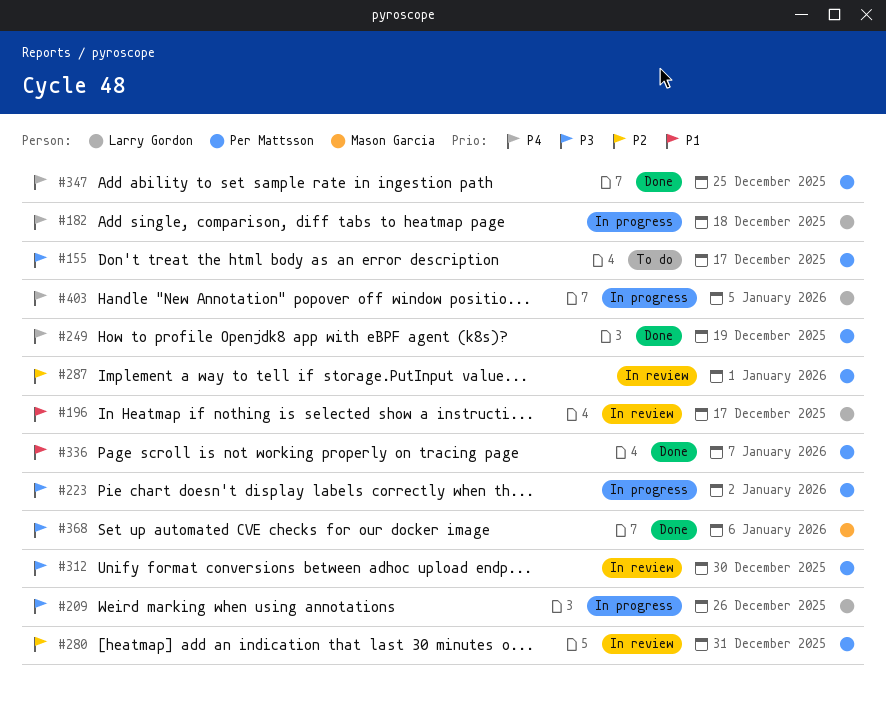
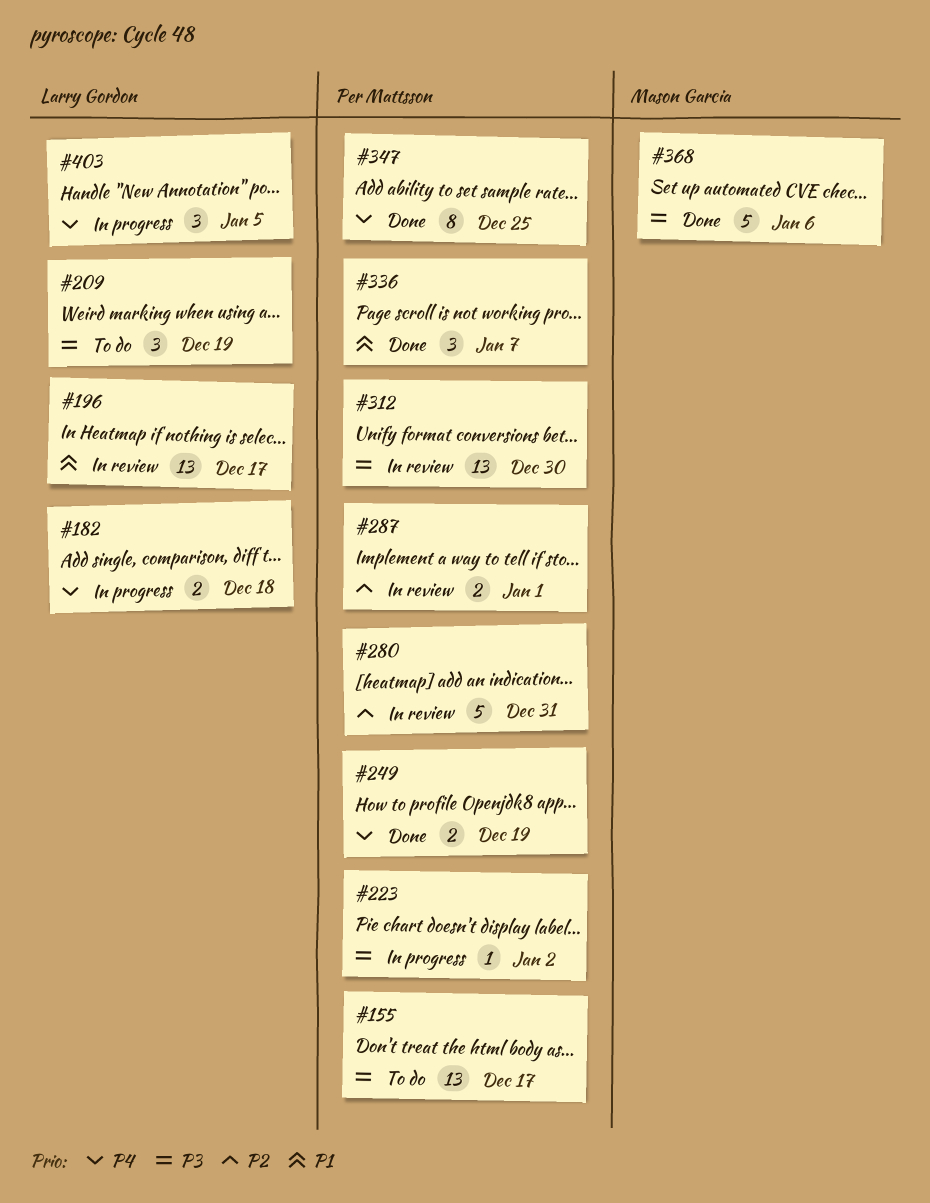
#209, status: In progress -> To do
#209, due: Dec 26 -> Dec 19

